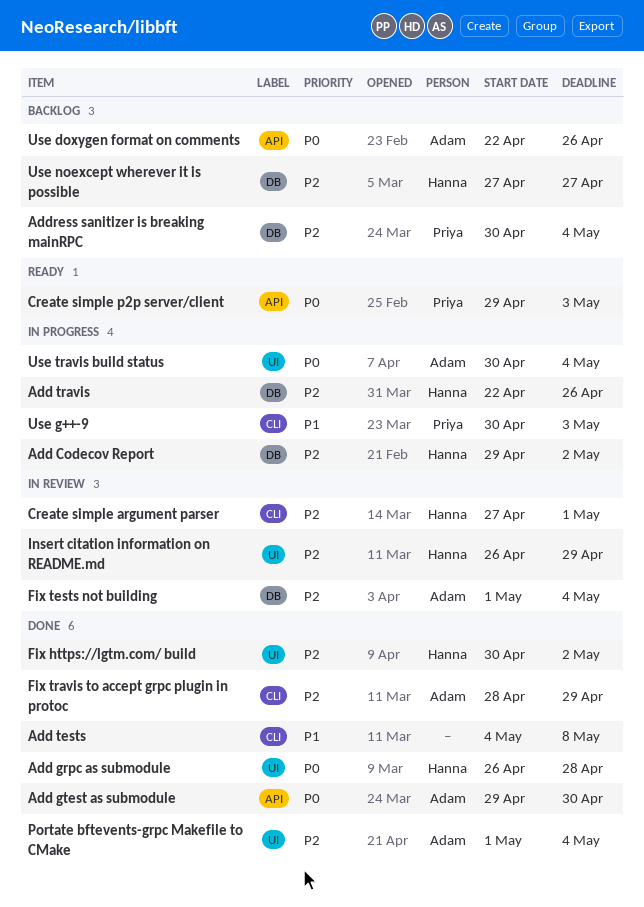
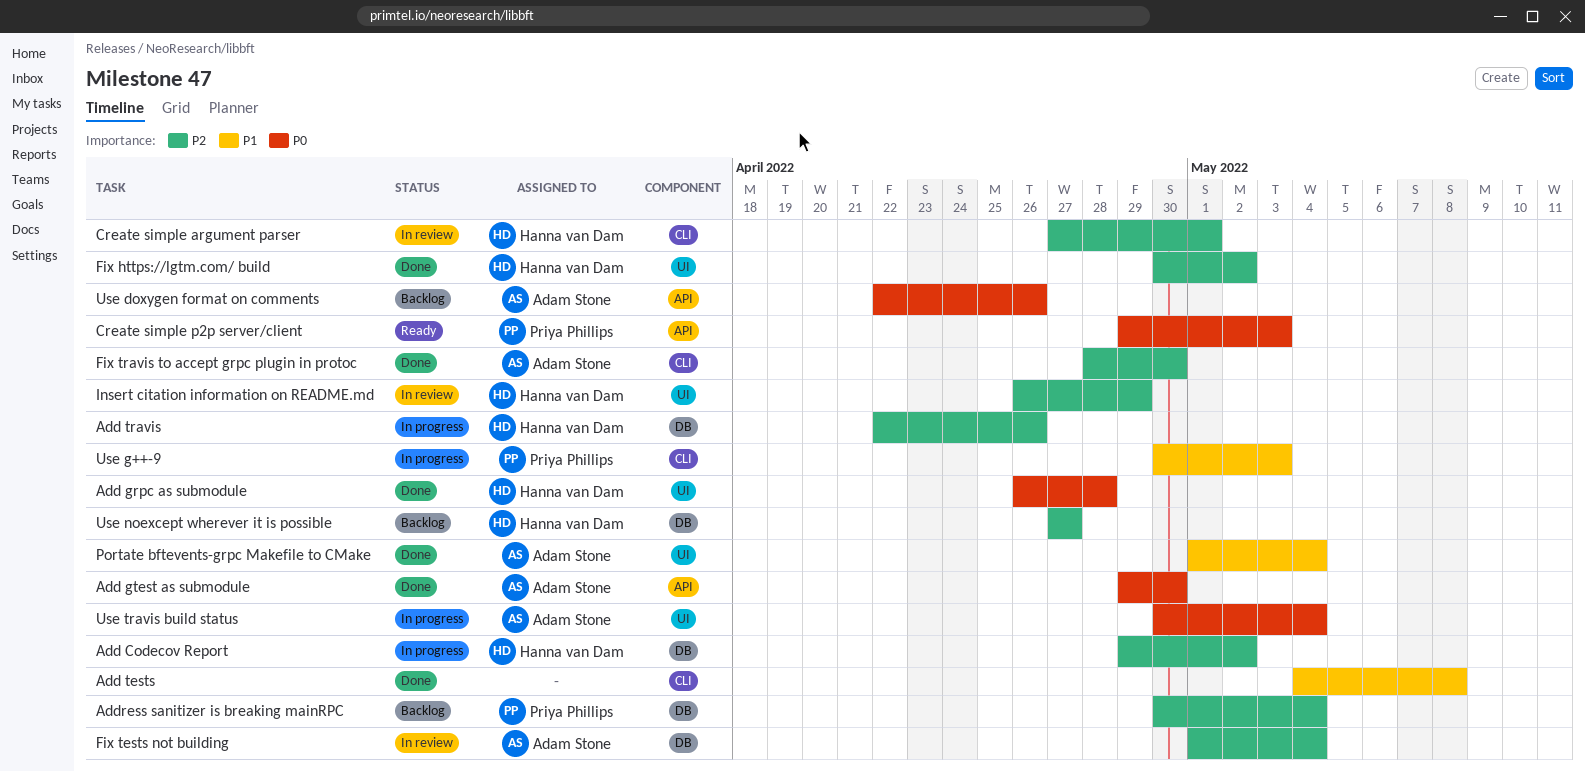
Fix travis to accept grpc plugin in protoc, due: Apr 29 -> Apr 30
Portate bftevents-grpc Makefile to CMake, priority: P2 -> P1

